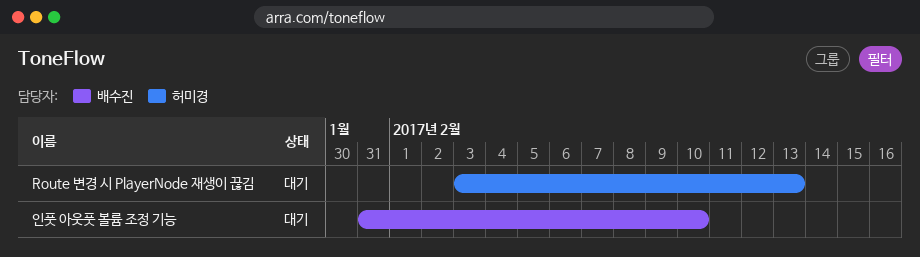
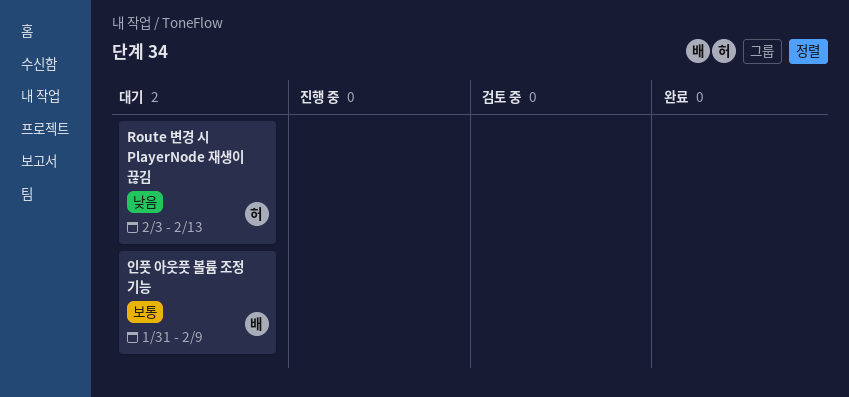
인풋 아웃풋 볼륨 조정 기능, due: Feb 10 -> Feb 9

